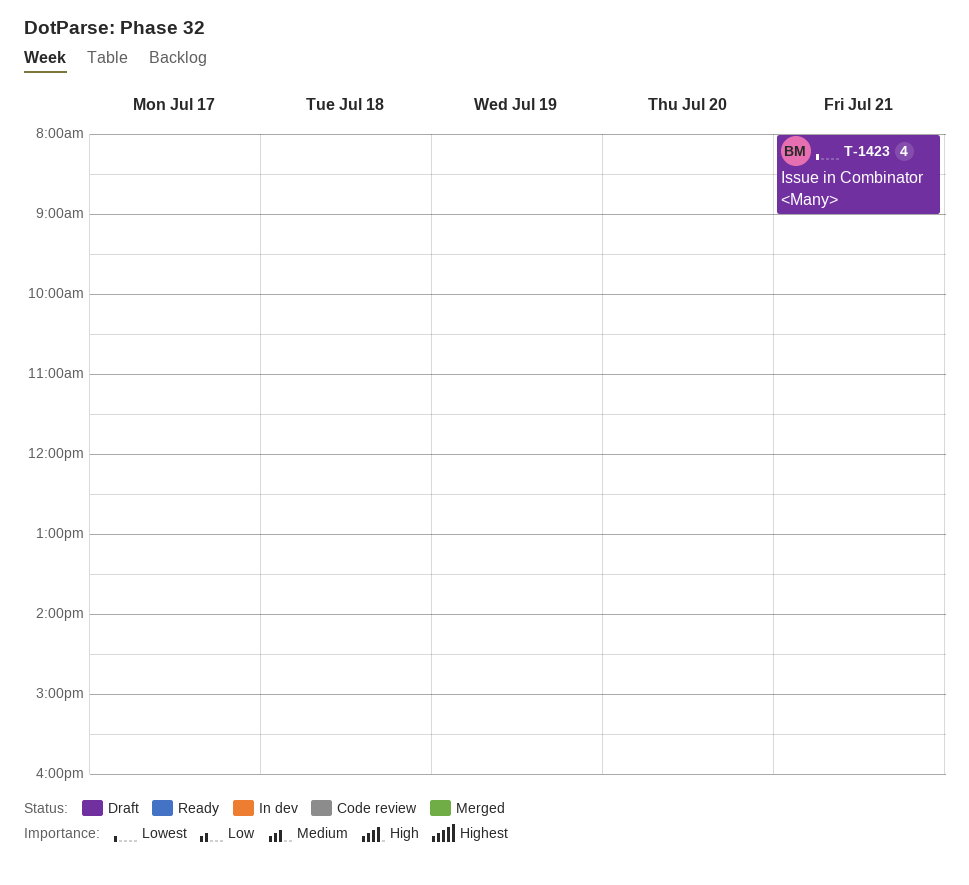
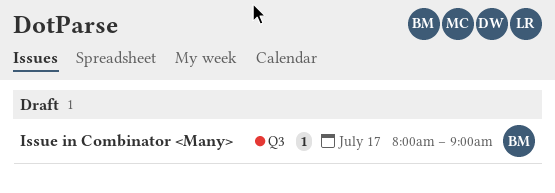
Issue in Combinator <Many>, estimate: 4 -> 1
Issue in Combinator <Many>, day: Jul 21 -> Jul 17

